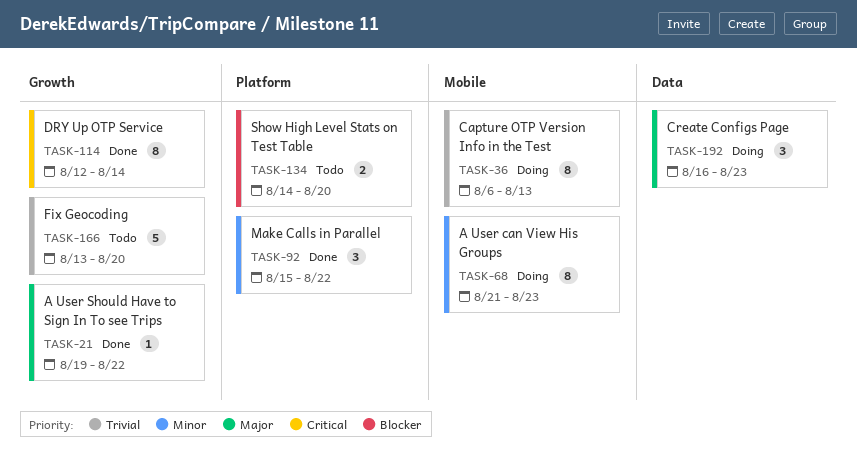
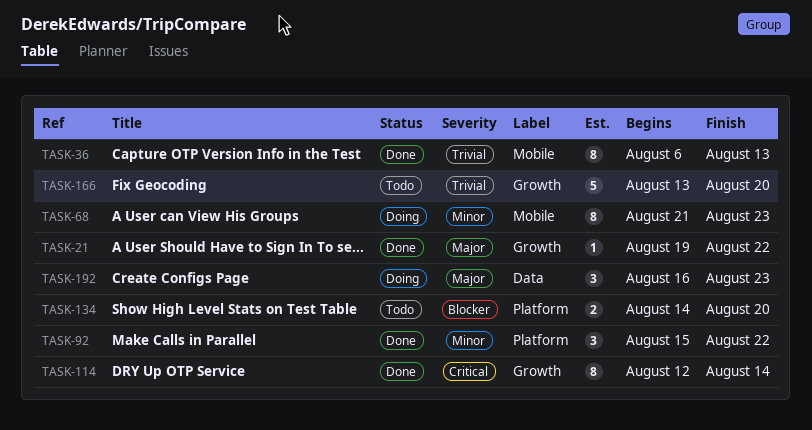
TASK-36, status: Doing -> Done

